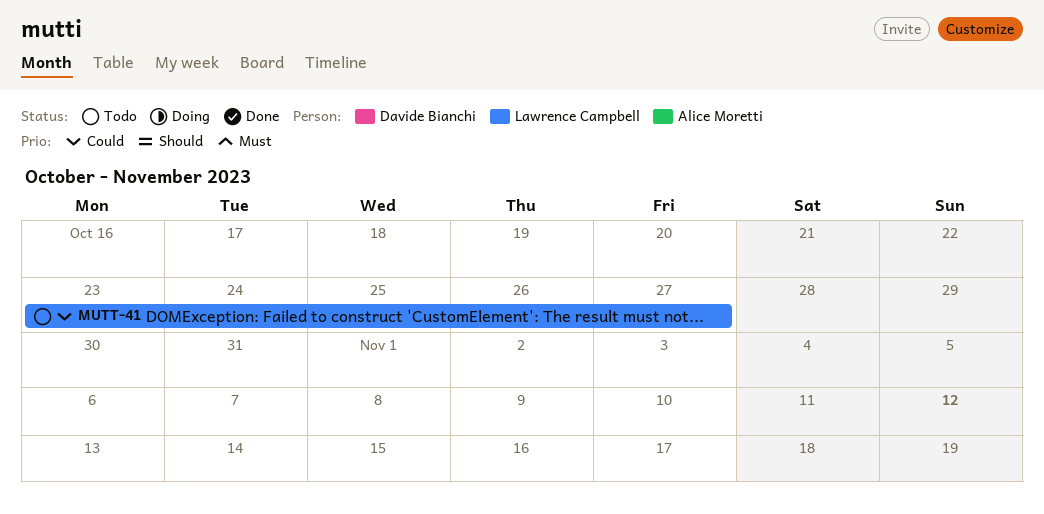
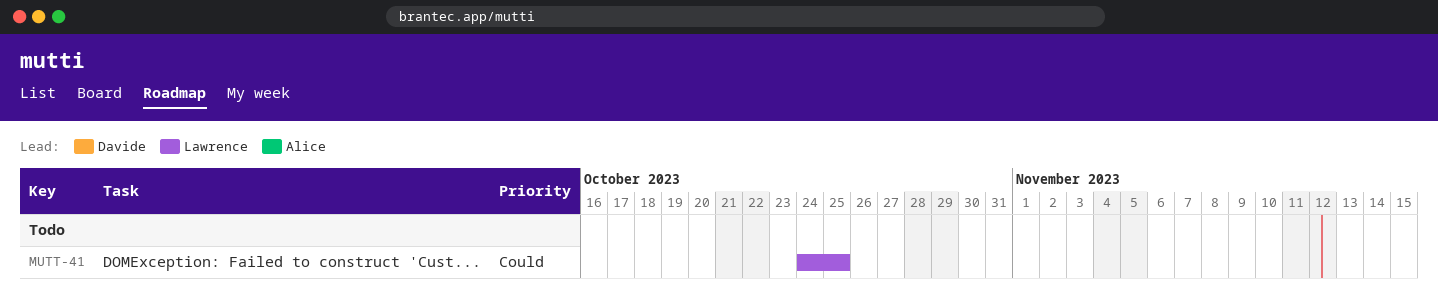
MUTT-41, start: Oct 23 -> Oct 24
MUTT-41, due: Oct 27 -> Oct 25

